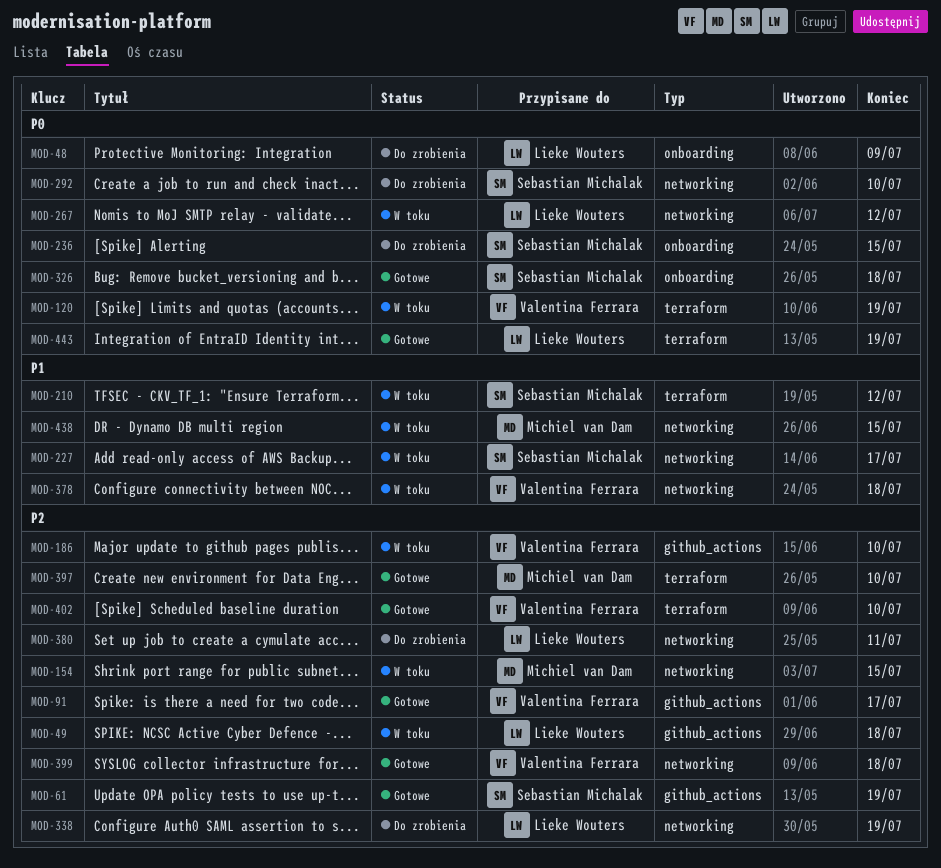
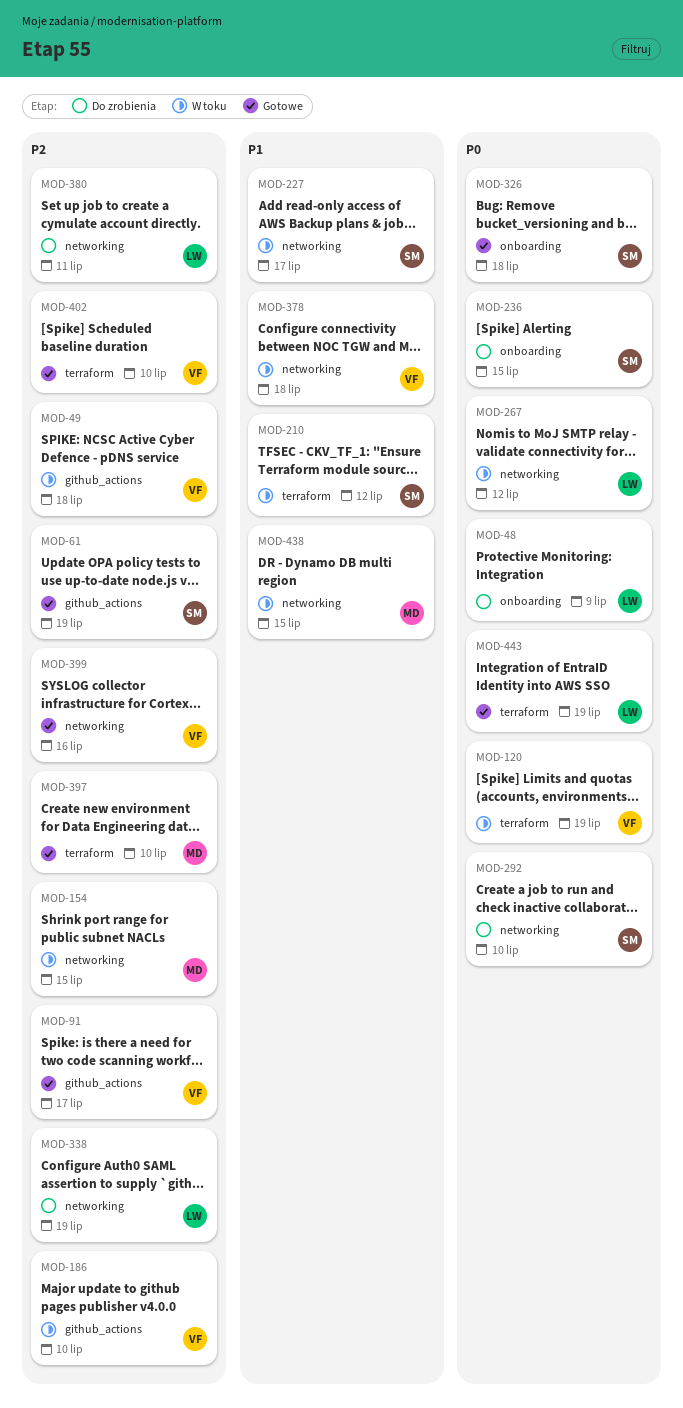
MOD-49, owner: Lieke Wouters -> Valentina Ferrara
MOD-399, due: Jul 18 -> Jul 16

